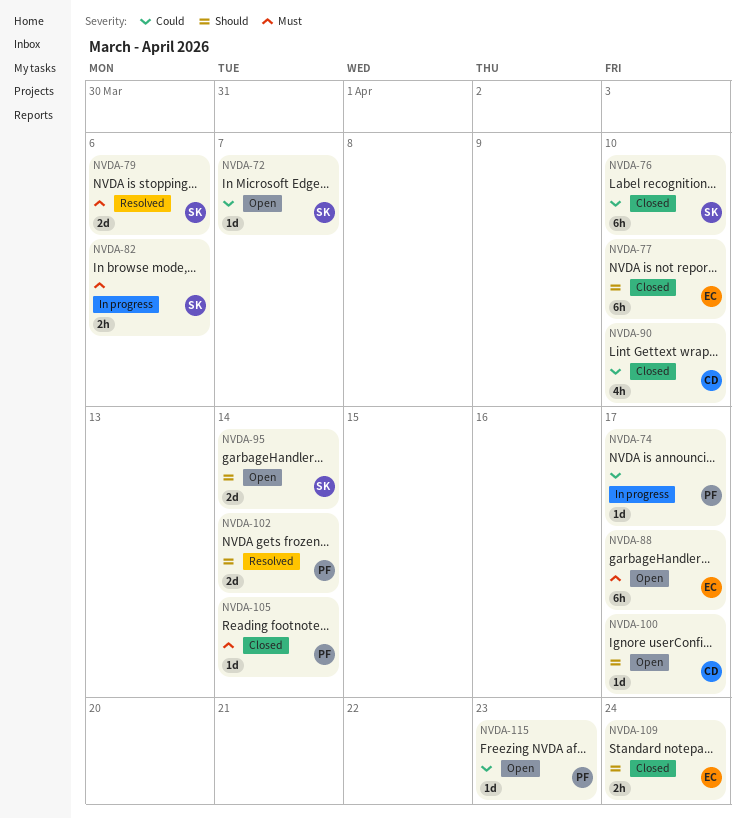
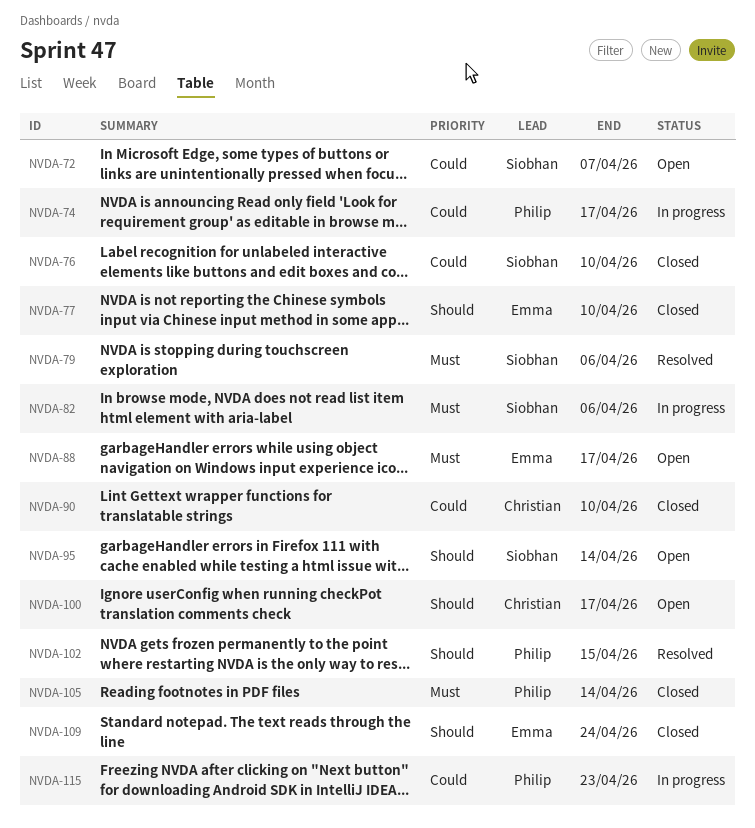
NVDA-102, due: Apr 14 -> Apr 15
NVDA-115, status: Open -> In progress

